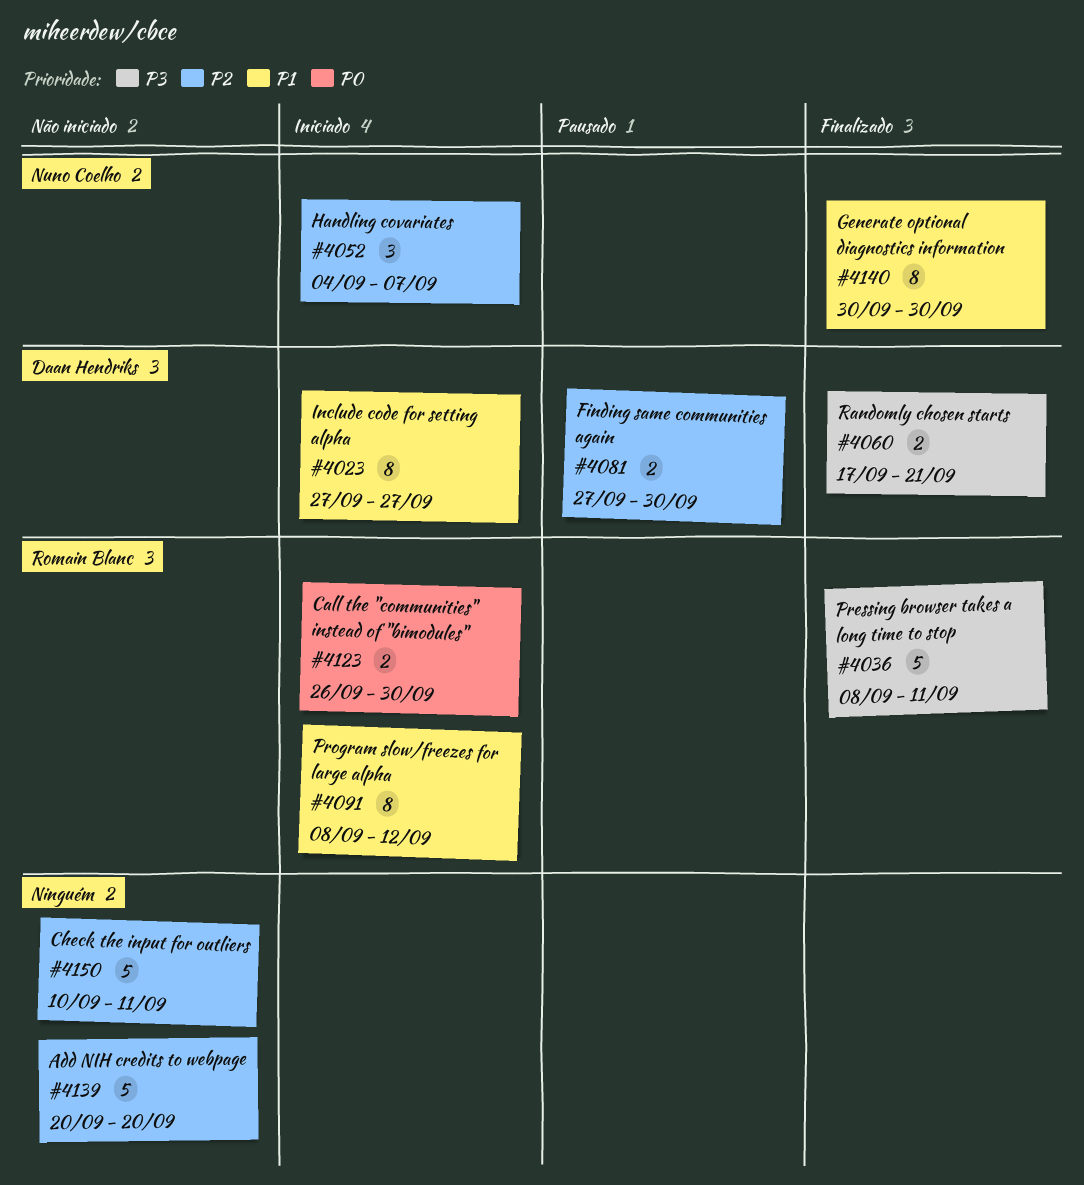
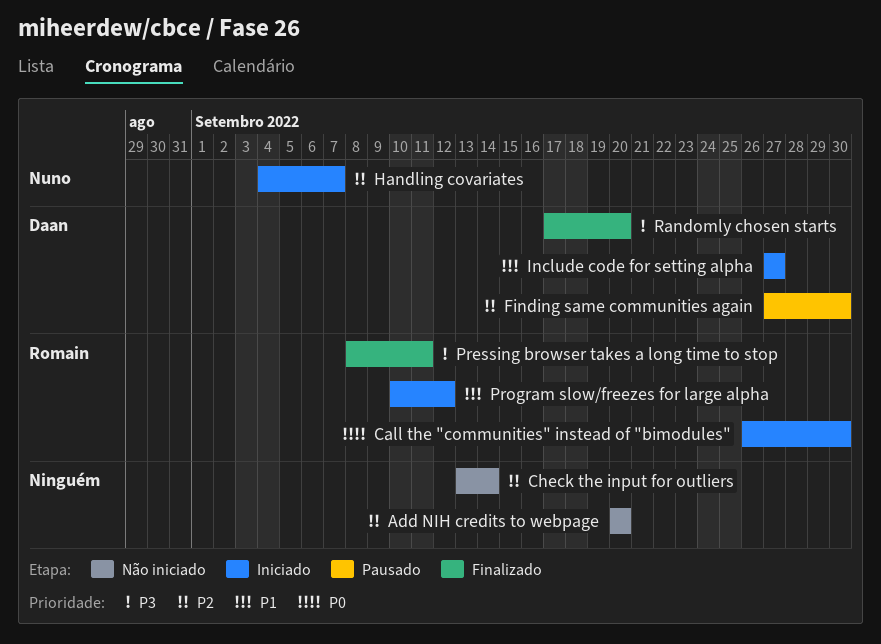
Check the input for outliers, start: Sep 10 -> Sep 13
Check the input for outliers, due: Sep 11 -> Sep 14
Generate optional diagnostics information: present -> none
Program slow/freezes for large alpha, start: Sep 8 -> Sep 10
Randomly chosen starts, due: Sep 21 -> Sep 20

